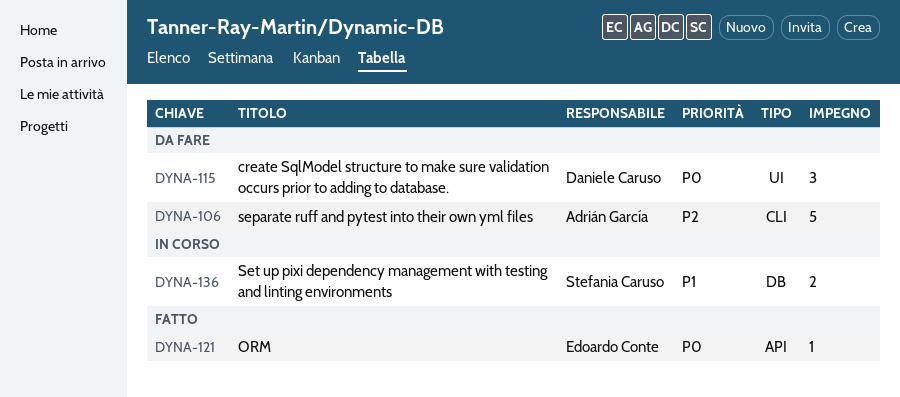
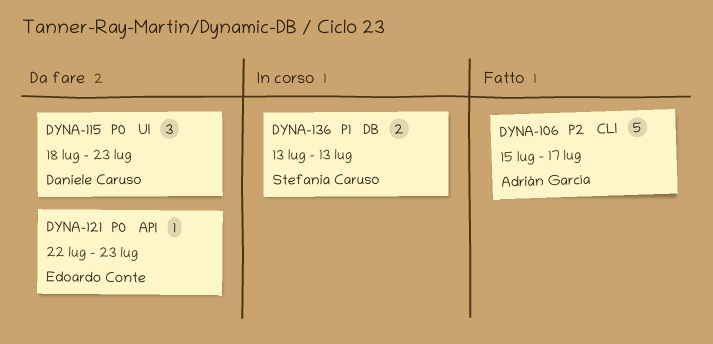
DYNA-106, status: Da fare -> Fatto
DYNA-121, status: Fatto -> Da fare

